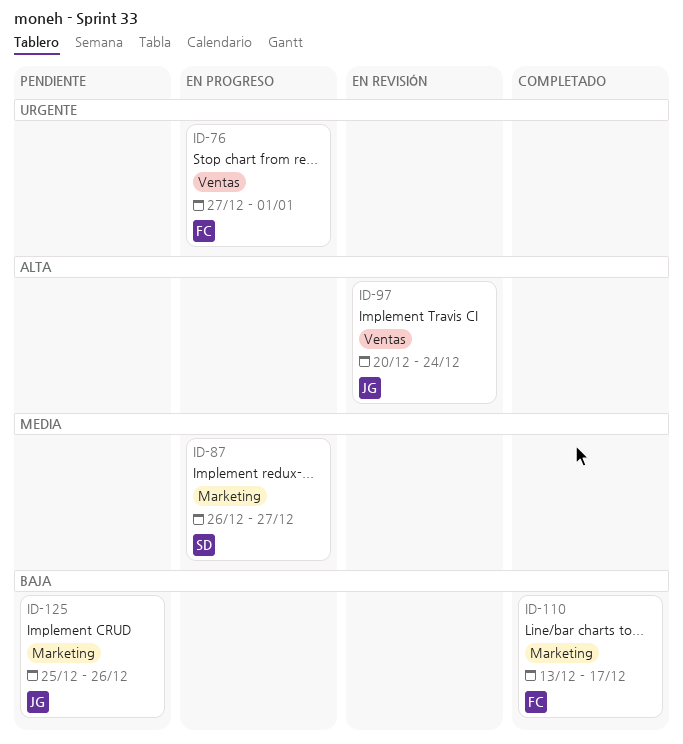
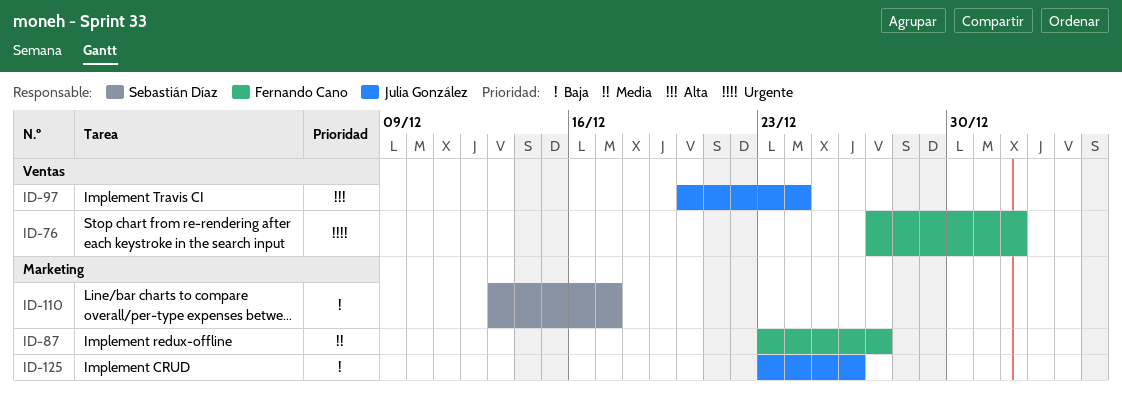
ID-87, owner: Sebastián Díaz -> Fernando Cano
ID-87, start: Dec 26 -> Dec 23
ID-110, owner: Fernando Cano -> Sebastián Díaz
ID-125, start: Dec 25 -> Dec 23

